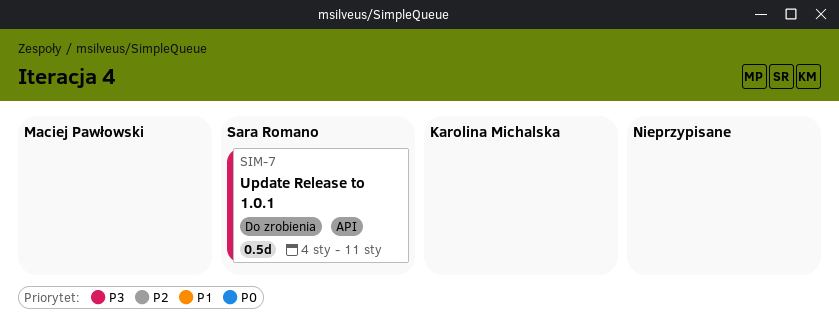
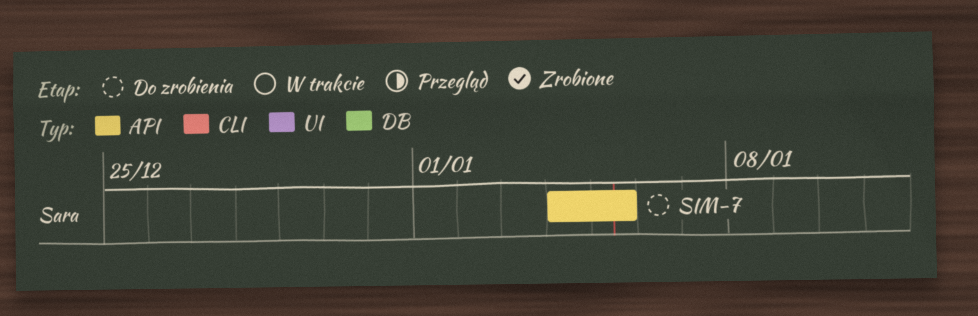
SIM-7, due: Jan 11 -> Jan 5

